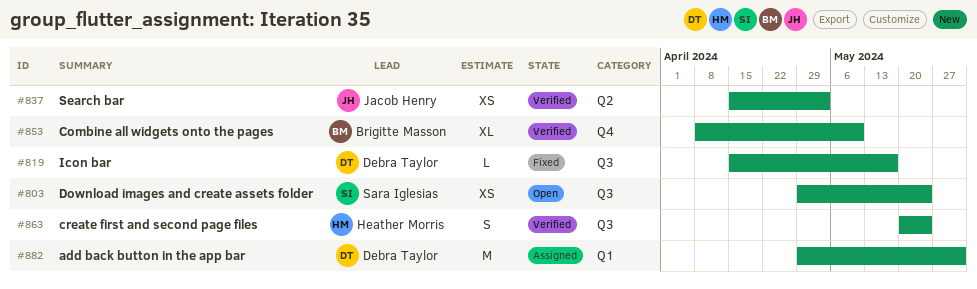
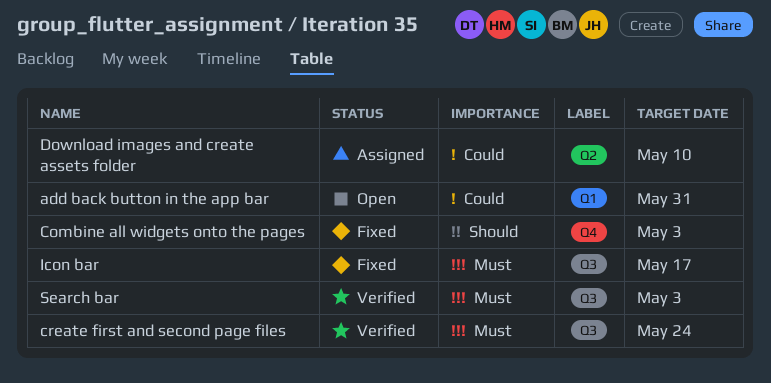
add back button in the app bar, status: Assigned -> Open
Combine all widgets onto the pages, status: Verified -> Fixed
Combine all widgets onto the pages, due: May 10 -> May 3
Download images and create assets folder, status: Open -> Assigned
Download images and create assets folder, label: Q3 -> Q2
Download images and create assets folder, due: May 24 -> May 10
Search bar, label: Q2 -> Q3

